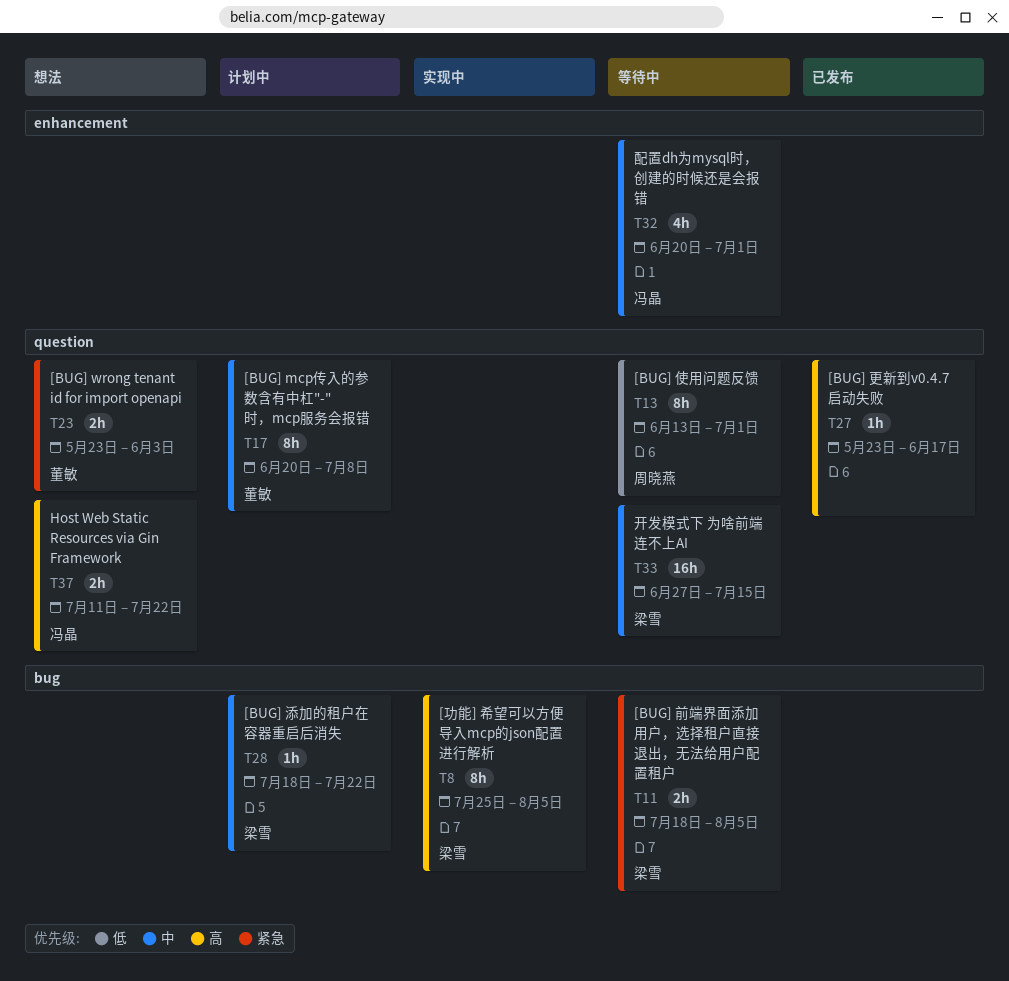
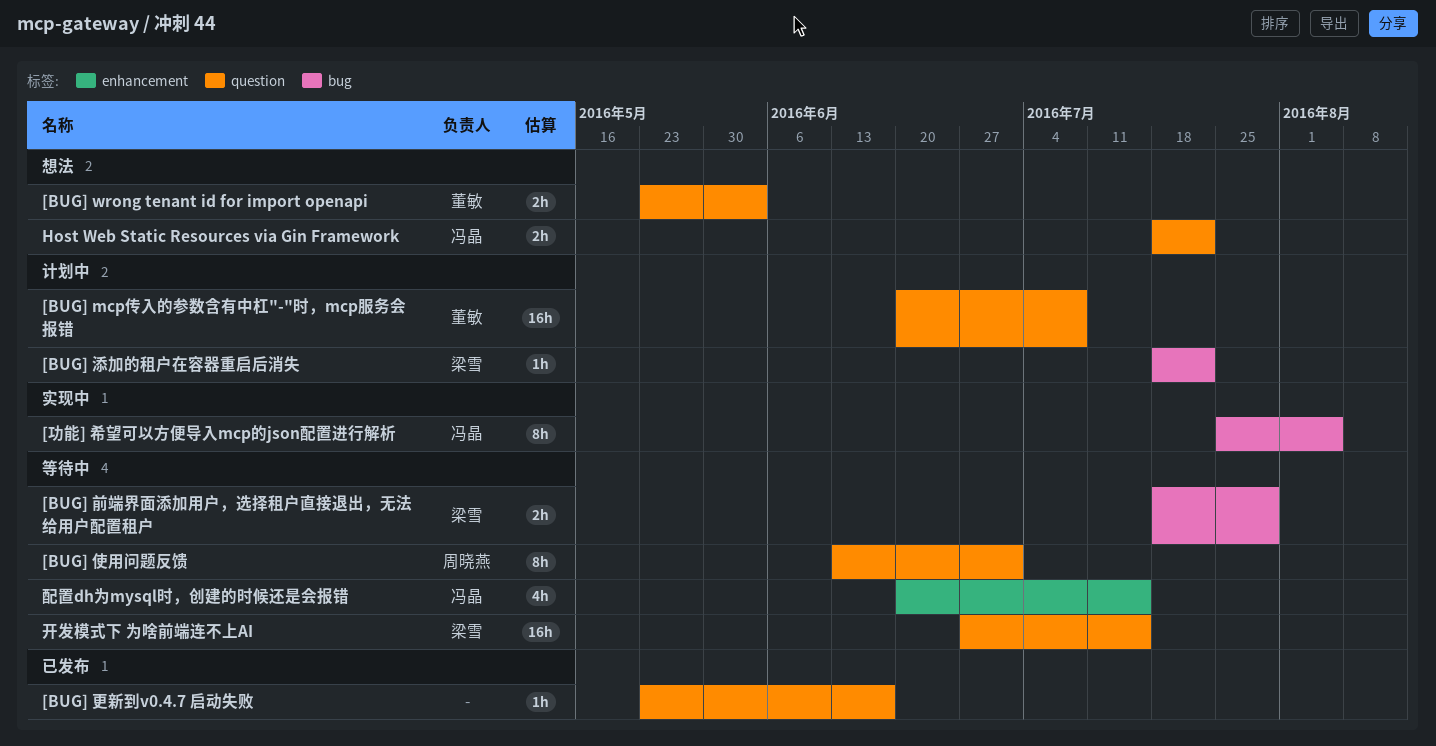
[BUG] mcp传入的参数含有中杠"-"时，mcp服务会报错, estimate: 8h -> 16h
[BUG] 前端界面添加用户，选择租户直接退出，无法给用户配置租户, due: Aug 5 -> Jul 29
[功能] 希望可以方便导入mcp的json配置进行解析, owner: 梁雪 -> 冯晶
Host Web Static Resources via Gin Framework, start: Jul 11 -> Jul 18
配置dh为mysql时，创建的时候还是会报错, due: Jul 1 -> Jul 15

